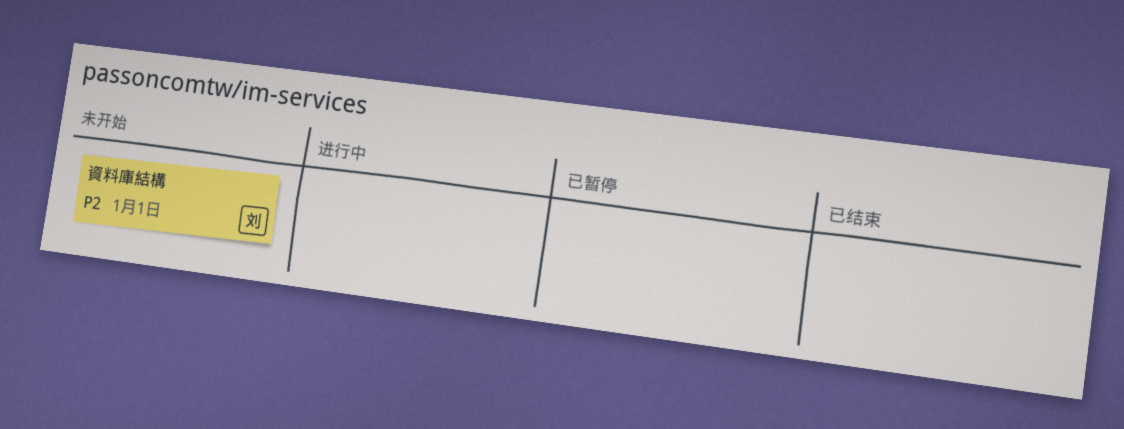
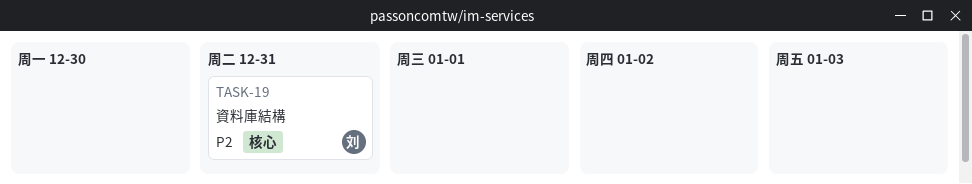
資料庫結構, due: Jan 1 -> Dec 31

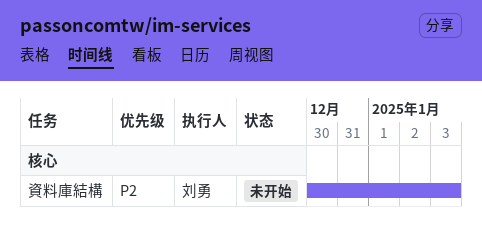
資料庫結構, due: Dec 31 -> Jan 3

